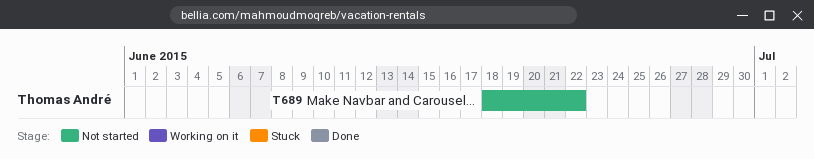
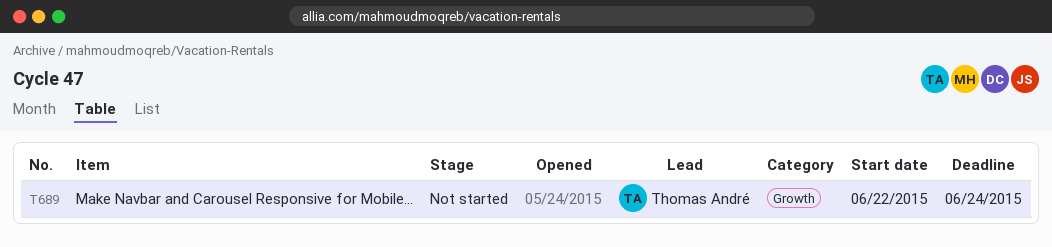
T689, start: Jun 18 -> Jun 22
T689, due: Jun 22 -> Jun 24

